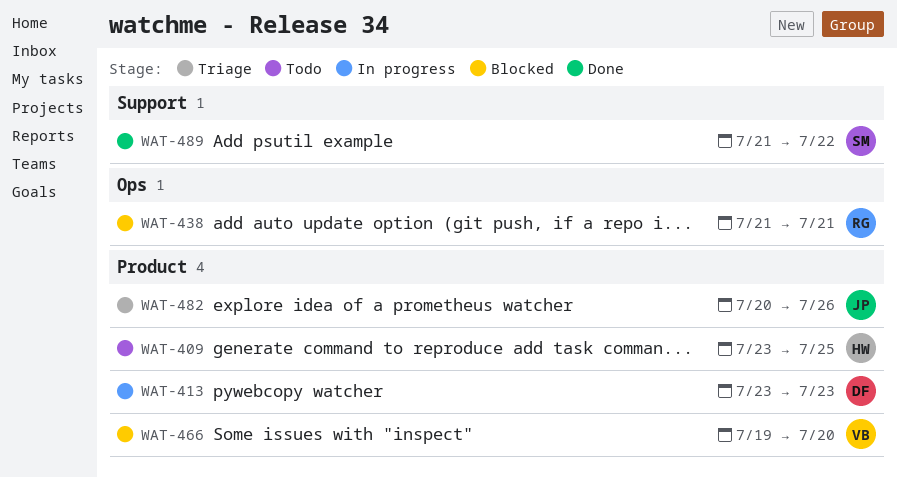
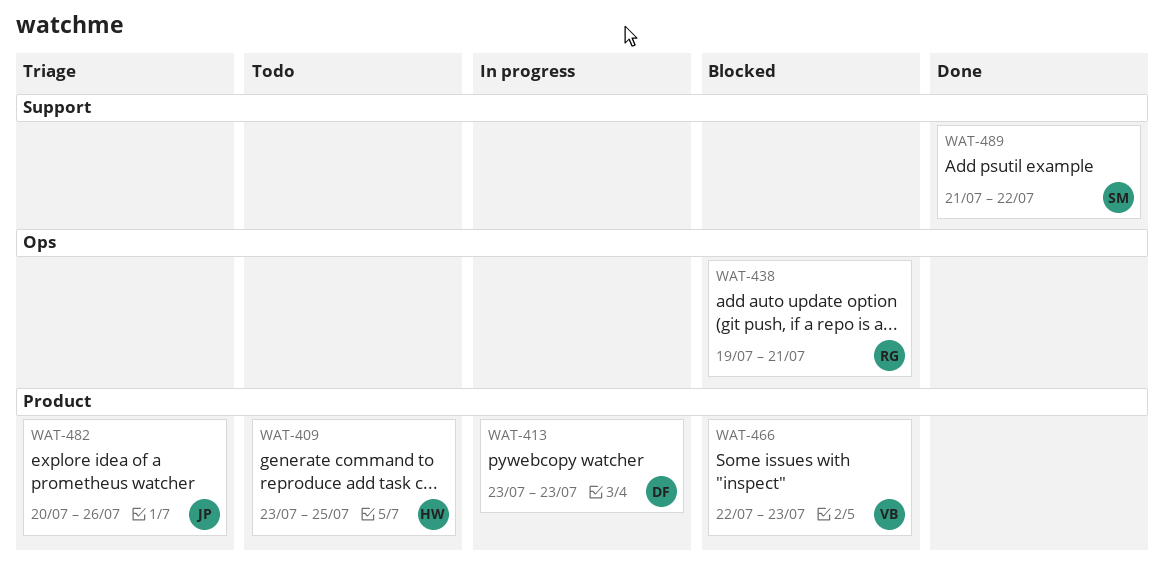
WAT-438, start: Jul 21 -> Jul 19
WAT-466, start: Jul 19 -> Jul 22
WAT-466, due: Jul 20 -> Jul 23

